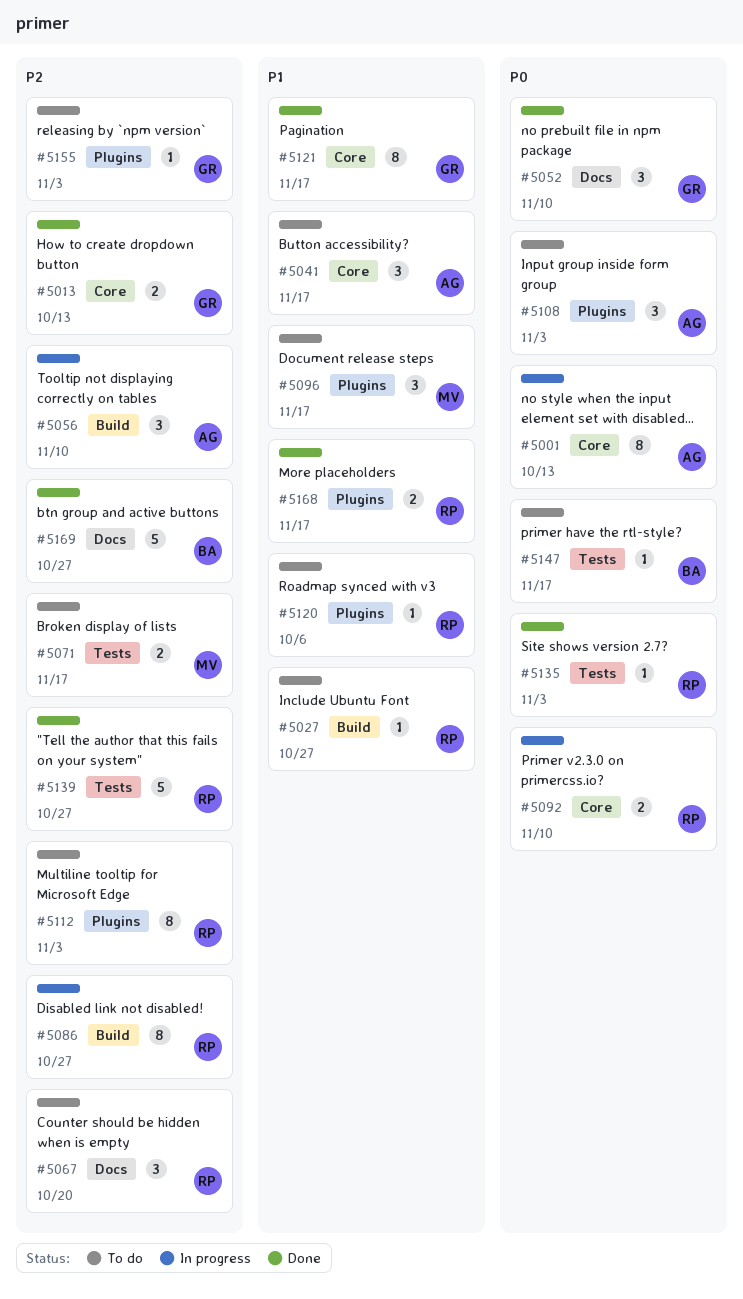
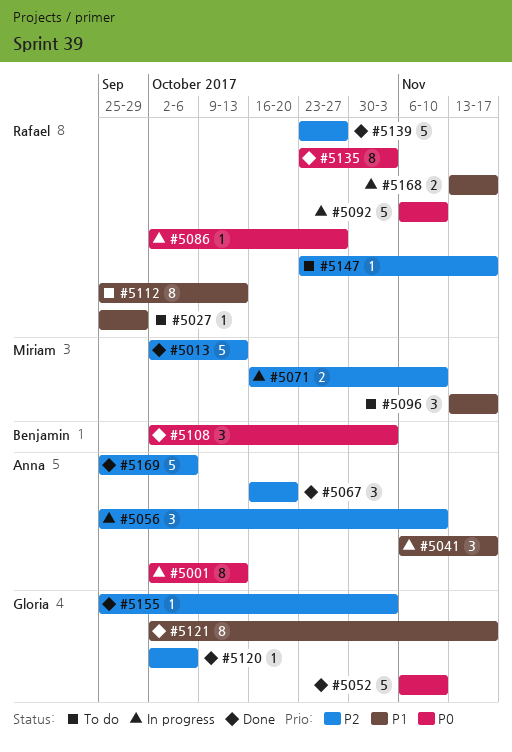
#5013, owner: Gloria -> Miriam
#5013, estimate: 2 -> 5
#5027, due: Oct 27 -> Sep 29
#5041, status: To do -> In progress
#5052, estimate: 3 -> 5
#5067, status: To do -> Done
#5067, owner: Rafael -> Anna
#5071, status: To do -> In progress
#5071, due: Nov 17 -> Nov 10
#5086, priority: P2 -> P0
#5086, estimate: 8 -> 1
#5092, estimate: 2 -> 5
#5108, status: To do -> Done
#5108, owner: Anna -> Benjamin
#5112, priority: P2 -> P1
#5112, due: Nov 3 -> Oct 13
#5120, status: To do -> Done
#5120, owner: Rafael -> Gloria
#5120, priority: P1 -> P2
#5135, estimate: 1 -> 8
#5147, owner: Benjamin -> Rafael
#5147, priority: P0 -> P2
#5155, status: To do -> Done
#5168, status: Done -> In progress
#5169, owner: Benjamin -> Anna
#5169, due: Oct 27 -> Oct 6

